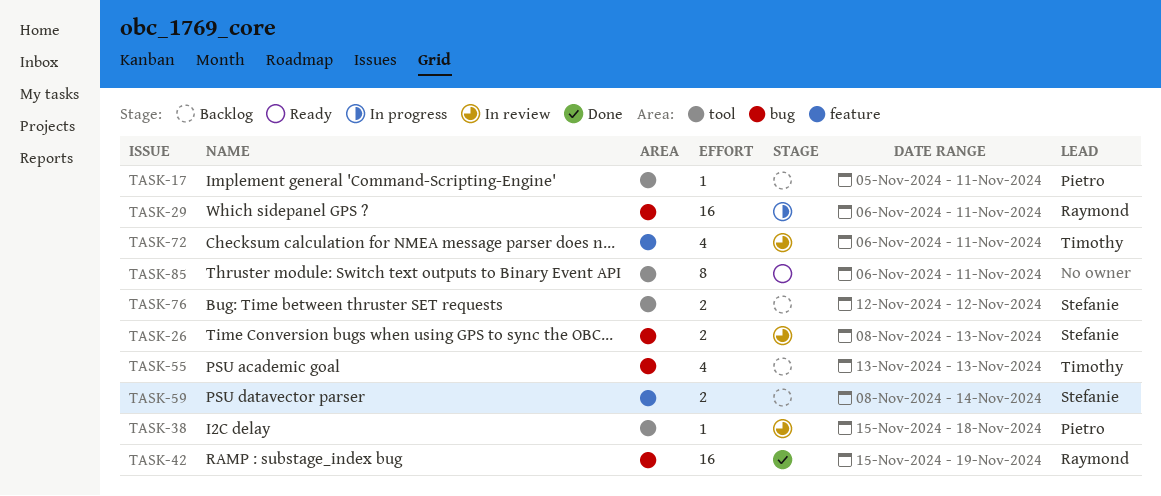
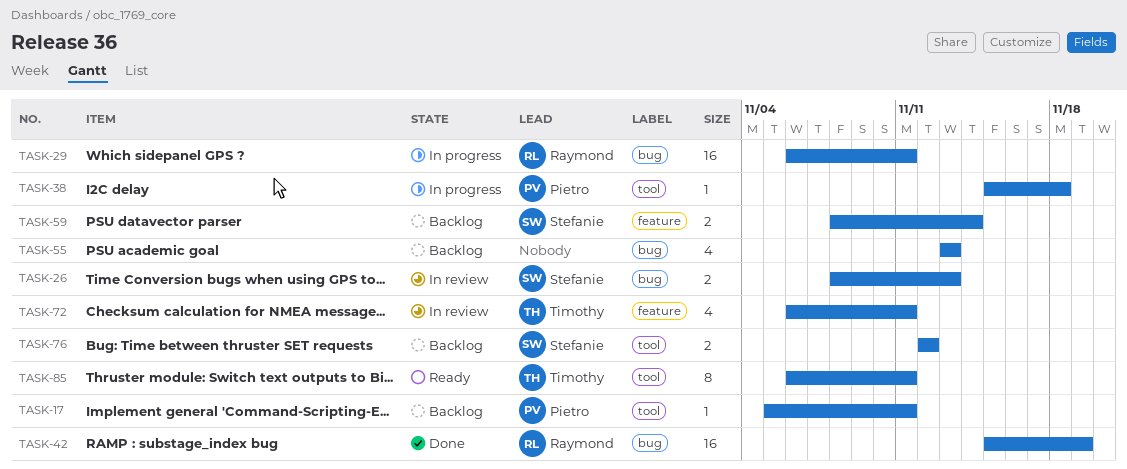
TASK-38, status: In review -> In progress
TASK-55, owner: Timothy -> none
TASK-85, owner: none -> Timothy

